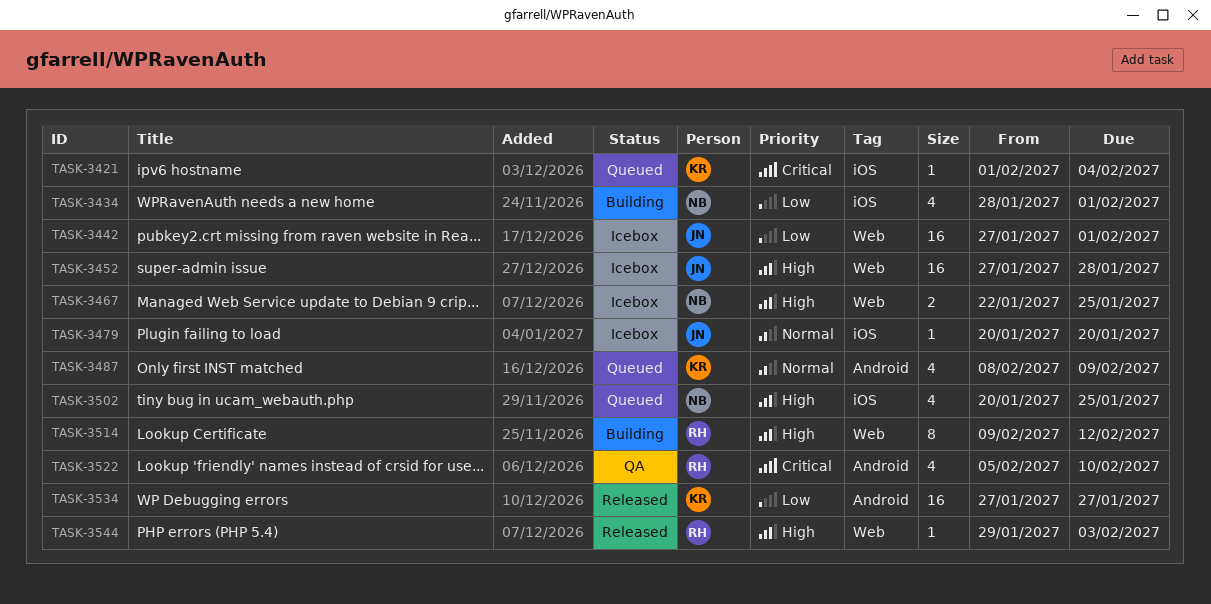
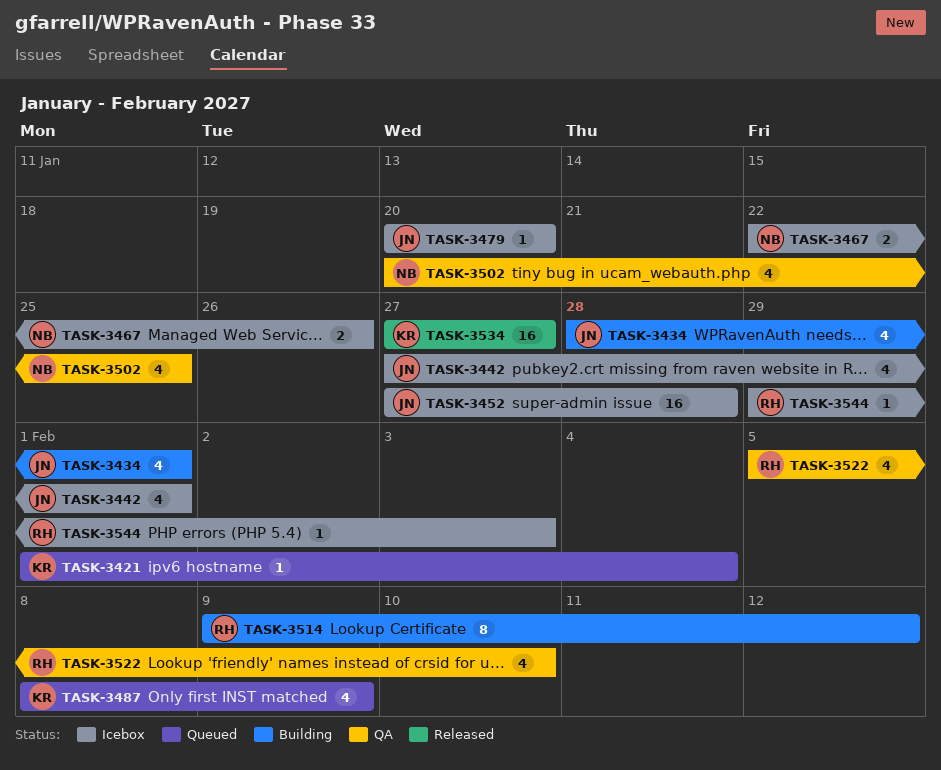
TASK-3434, owner: NB -> JN
TASK-3442, estimate: 16 -> 4
TASK-3467, due: Jan 25 -> Jan 26
TASK-3502, status: Queued -> QA
TASK-3544, status: Released -> Icebox

